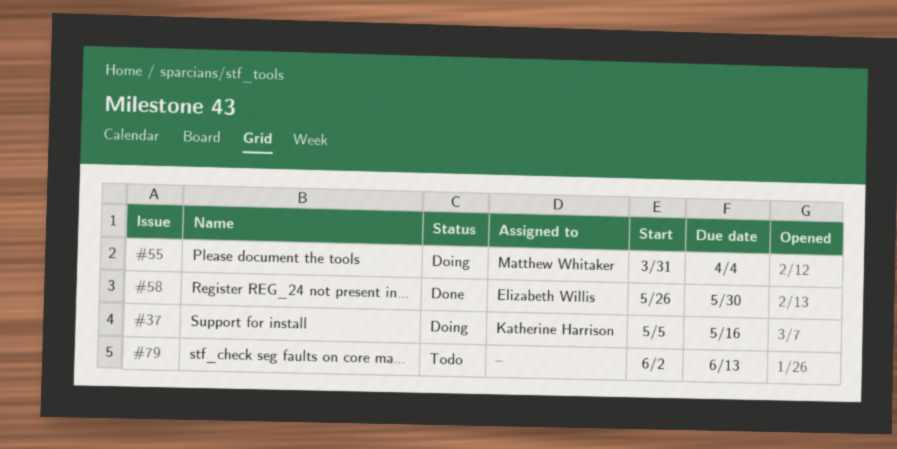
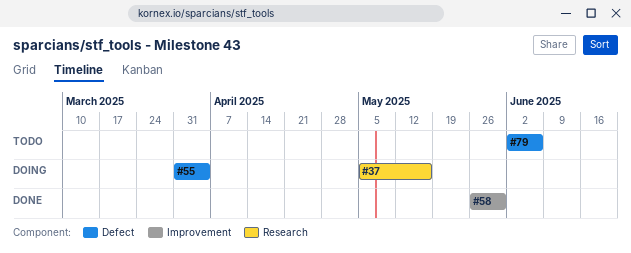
#79, due: Jun 13 -> Jun 6

